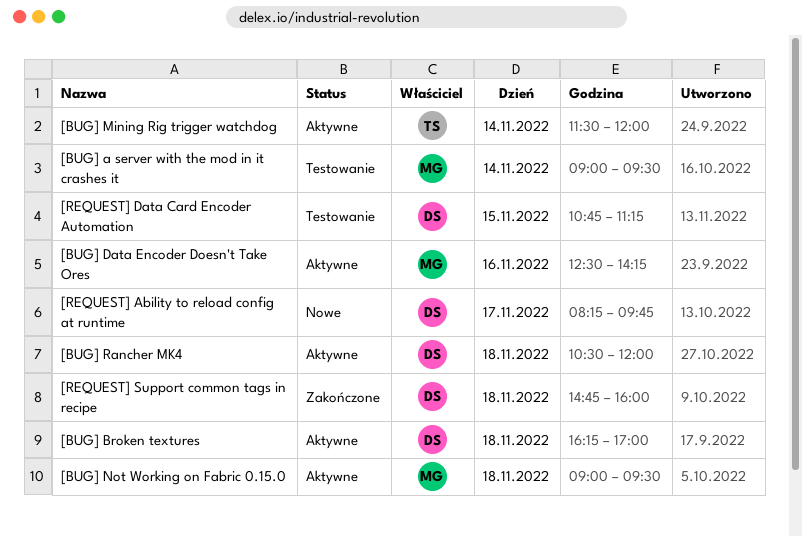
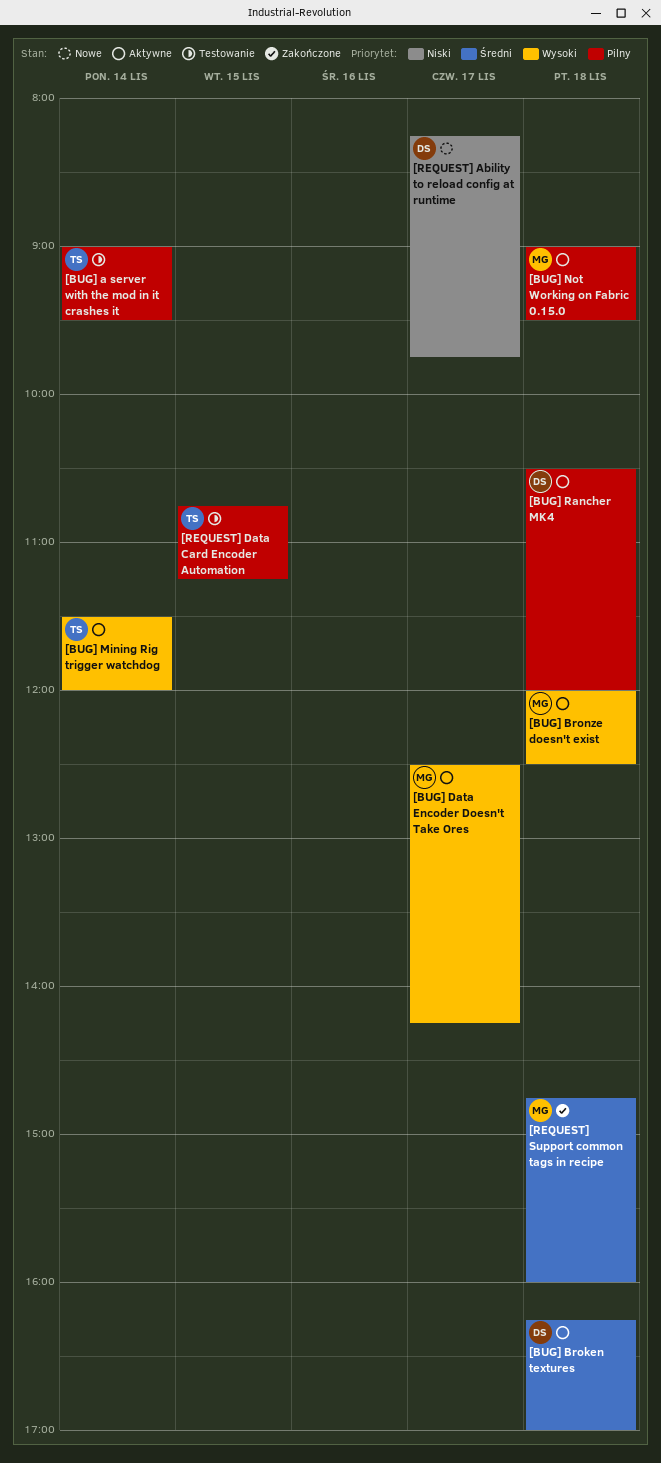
[BUG] a server with the mod in it crashes it, owner: MG -> TS
[BUG] Bronze doesn't exist: none -> present
[BUG] Data Encoder Doesn't Take Ores, day: Nov 16 -> Nov 17
[REQUEST] Data Card Encoder Automation, owner: DS -> TS
[REQUEST] Support common tags in recipe, owner: DS -> MG

